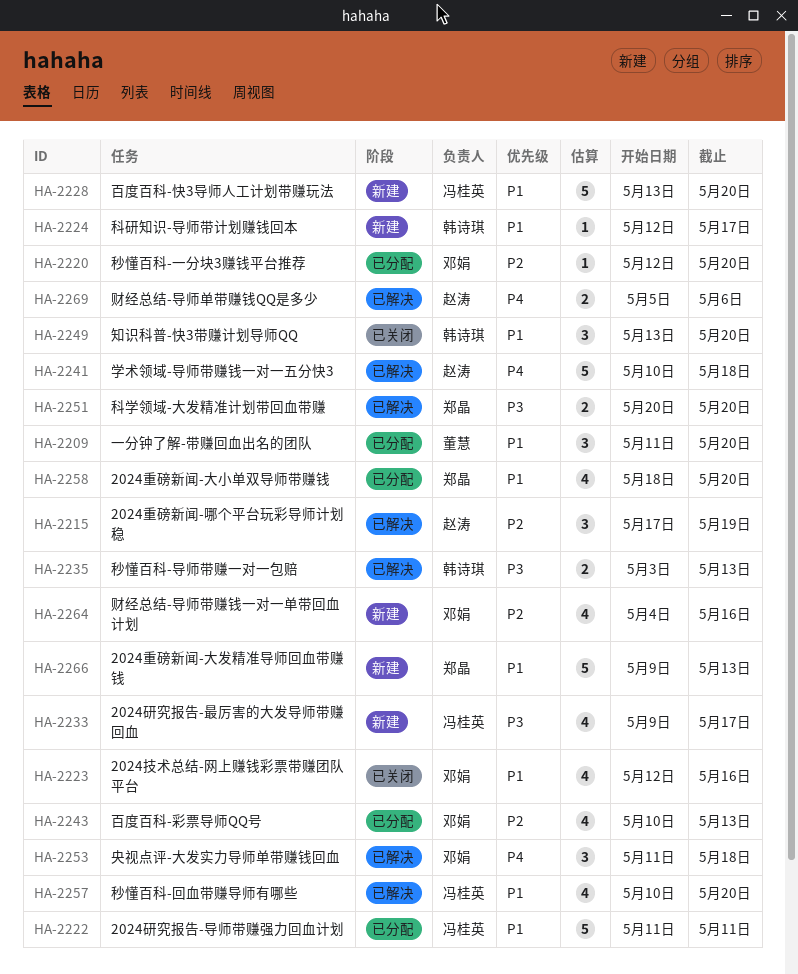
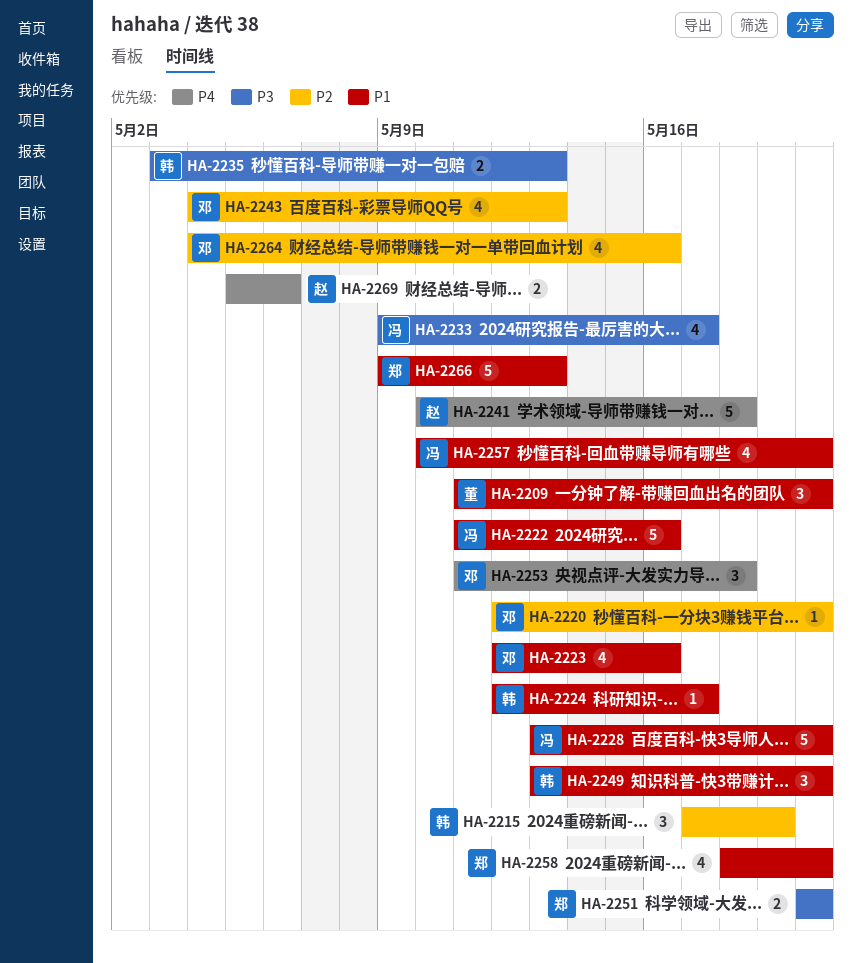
HA-2215, owner: 赵涛 -> 韩诗琪
HA-2222, due: May 11 -> May 16
HA-2243, start: May 10 -> May 4

